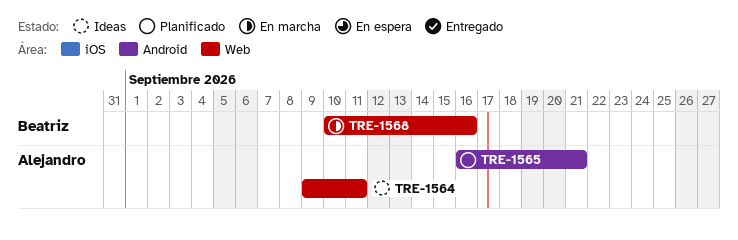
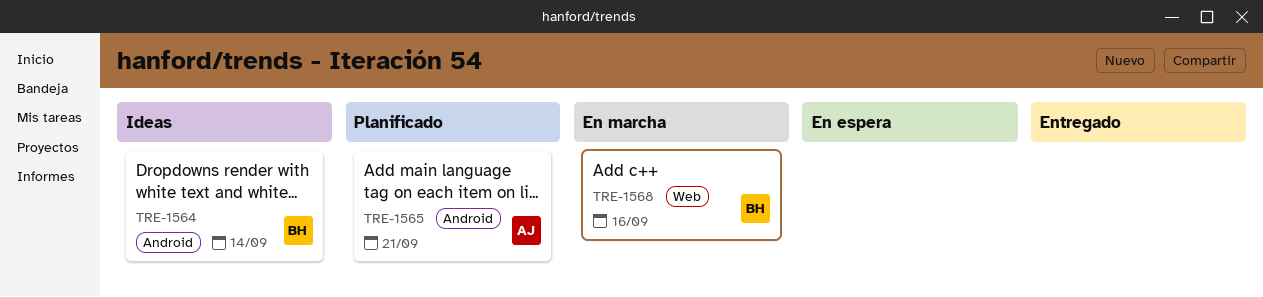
TRE-1564, owner: Alejandro -> Beatriz
TRE-1564, label: Web -> Android
TRE-1564, due: Sep 11 -> Sep 14

